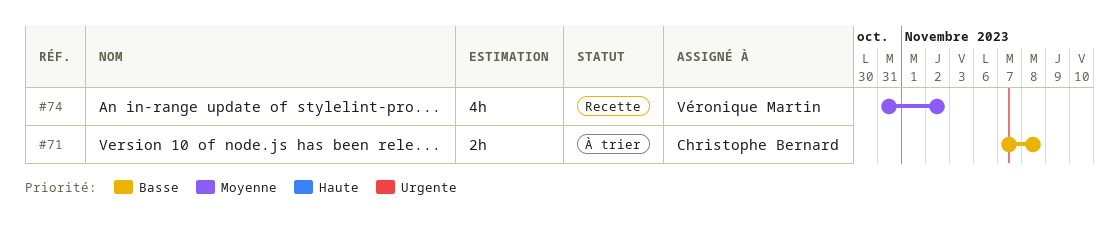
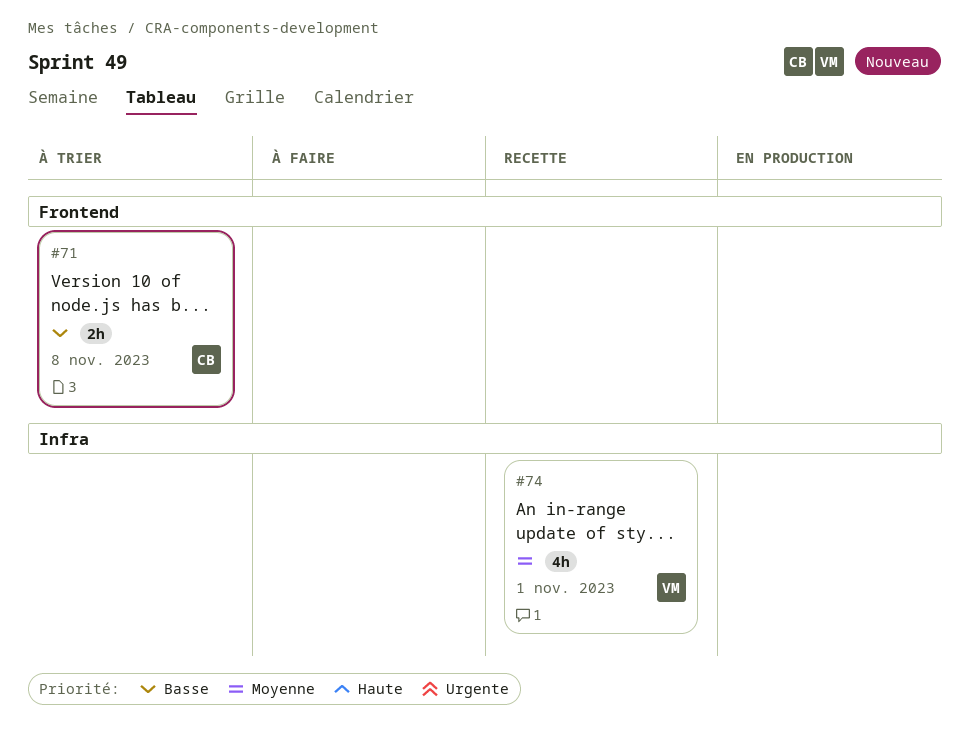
#74, due: Nov 2 -> Nov 1

